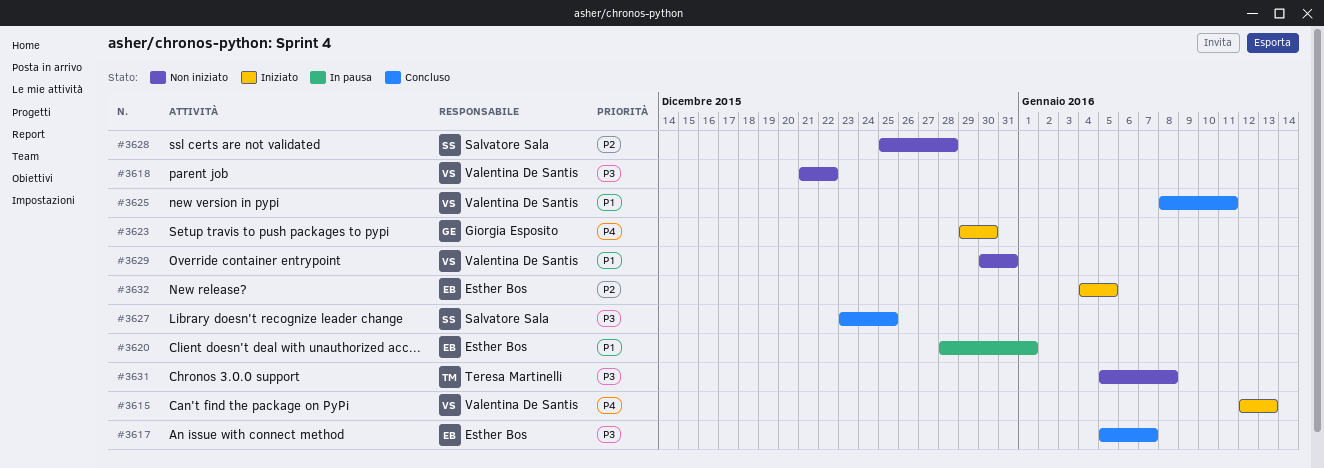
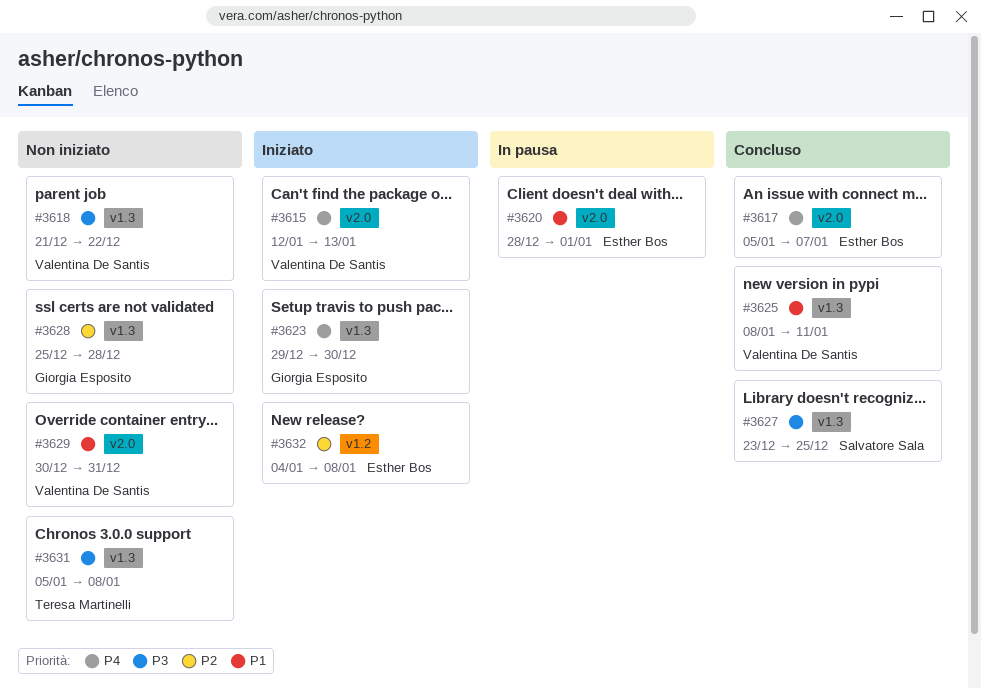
#3617, priority: P3 -> P4
#3628, owner: Salvatore Sala -> Giorgia Esposito
#3632, due: Jan 5 -> Jan 8

